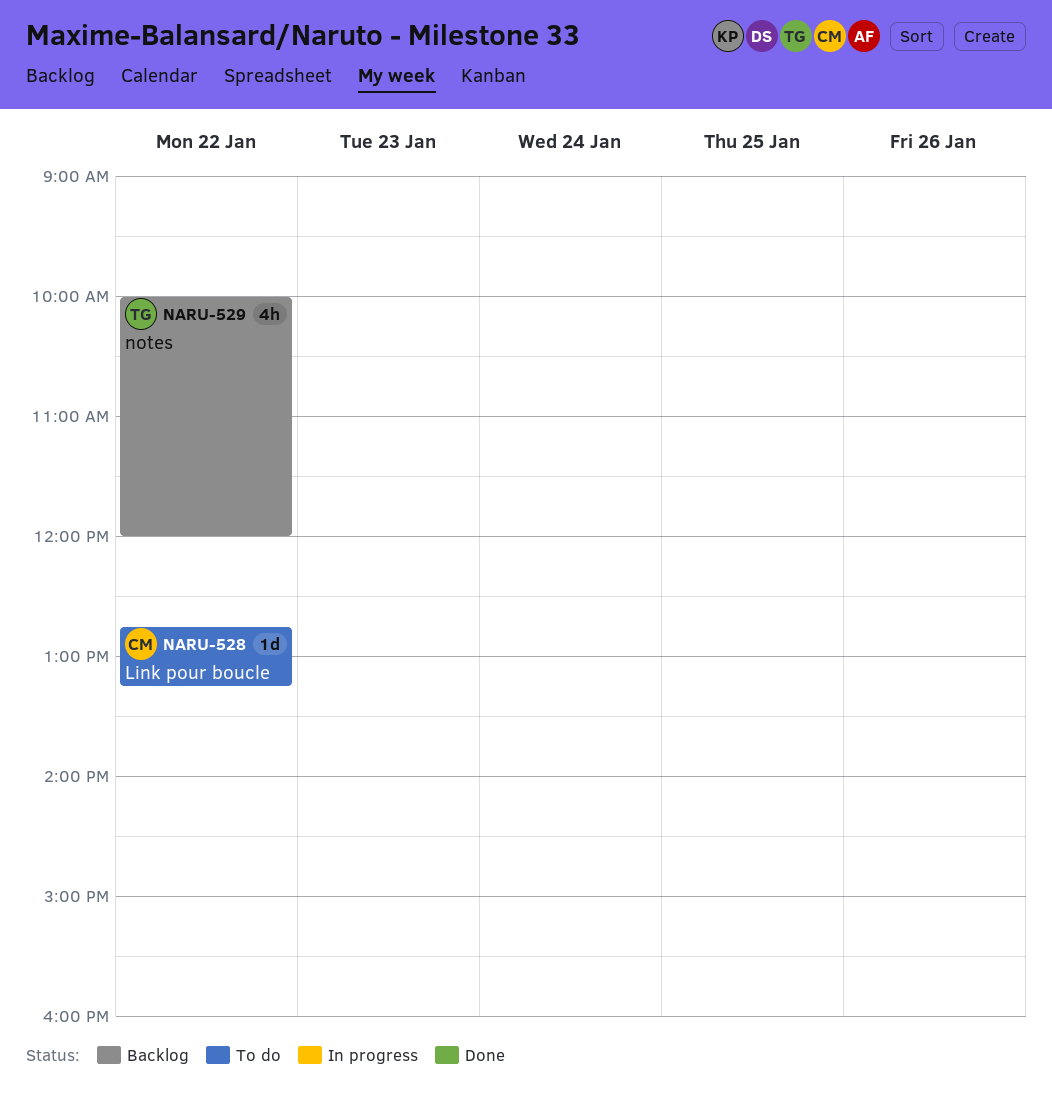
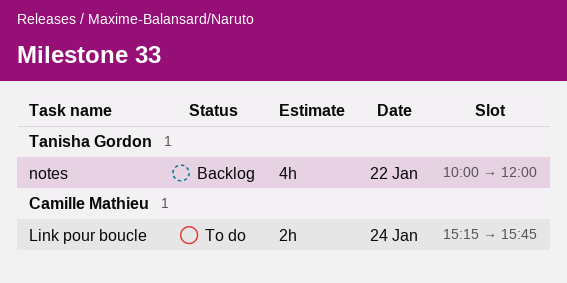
Link pour boucle, estimate: 1d -> 2h
Link pour boucle, day: Jan 22 -> Jan 24
Link pour boucle, begins: 12:45 -> 15:15
Link pour boucle, ends: 13:15 -> 15:45

